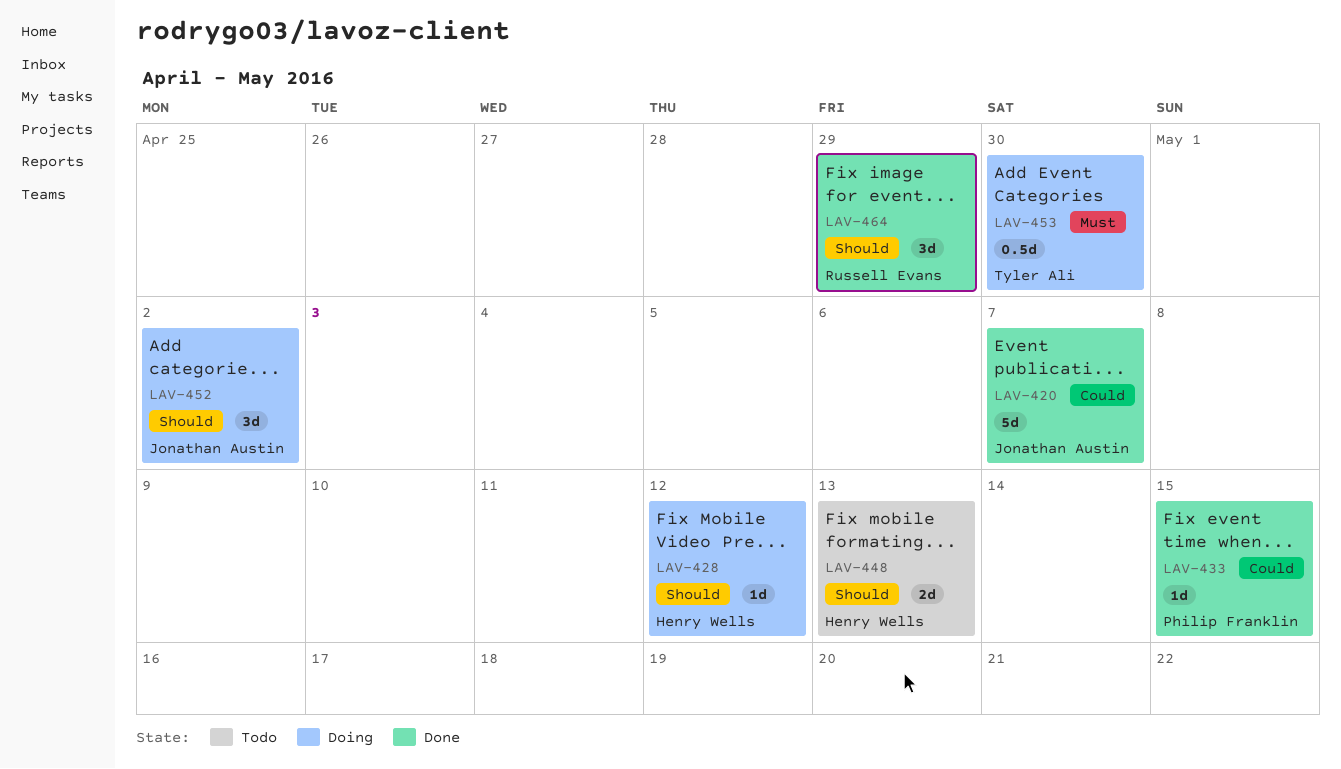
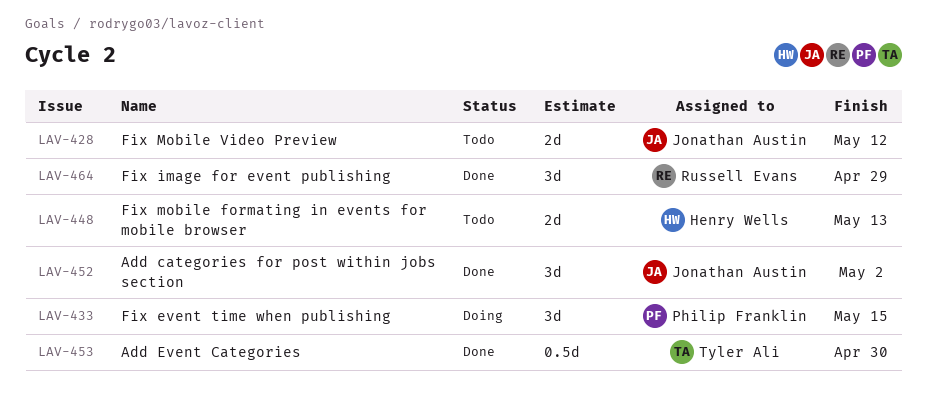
LAV-420: present -> none
LAV-428, status: Doing -> Todo
LAV-428, owner: Henry Wells -> Jonathan Austin
LAV-428, estimate: 1d -> 2d
LAV-433, status: Done -> Doing
LAV-433, estimate: 1d -> 3d
LAV-452, status: Doing -> Done
LAV-453, status: Doing -> Done

